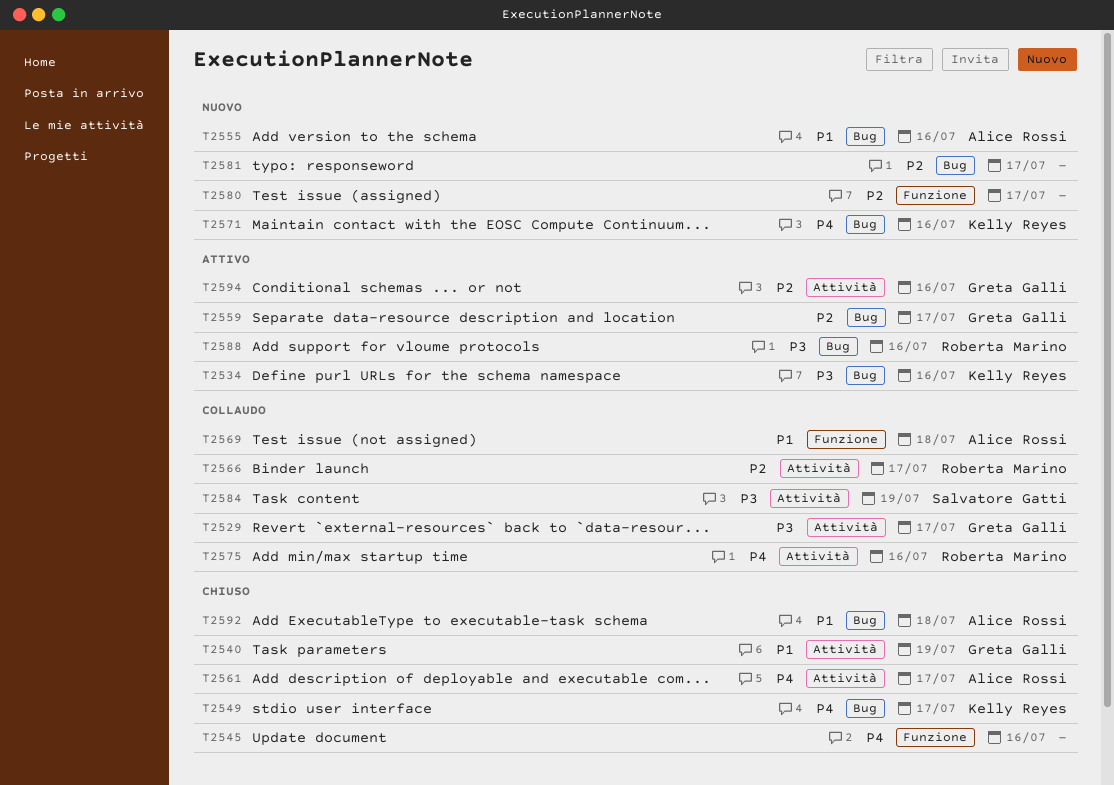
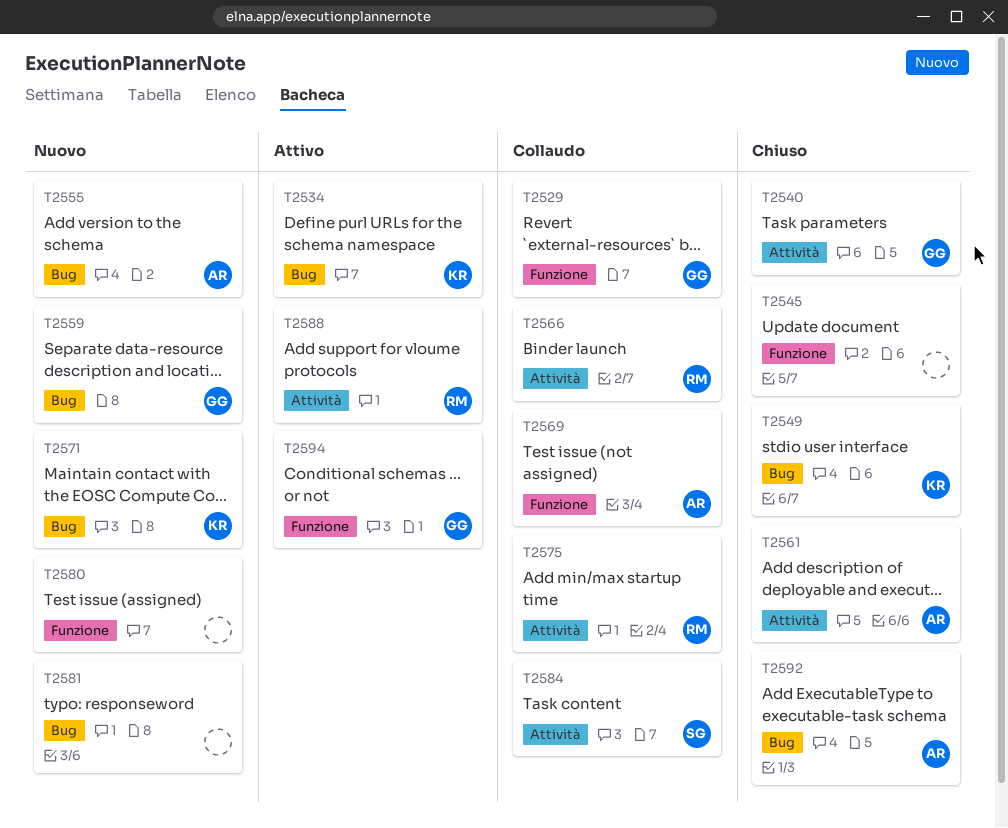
T2529, label: Attività -> Funzione
T2559, status: Attivo -> Nuovo
T2588, label: Bug -> Attività
T2594, label: Attività -> Funzione

